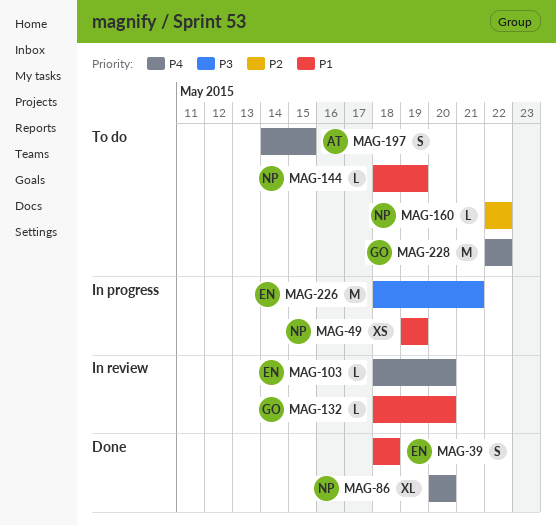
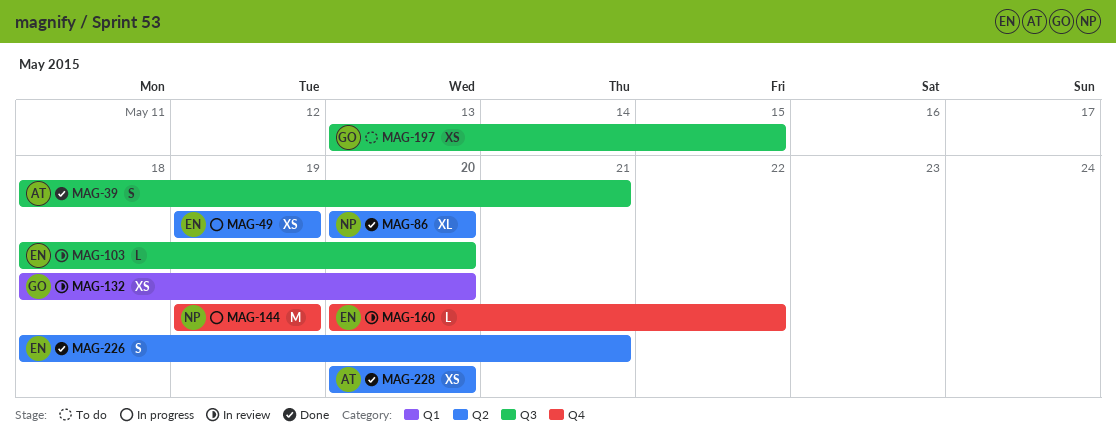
MAG-39, owner: EN -> AT
MAG-39, due: May 18 -> May 21
MAG-49, owner: NP -> EN
MAG-132, estimate: L -> XS
MAG-144, status: To do -> In progress
MAG-144, estimate: L -> M
MAG-144, start: May 18 -> May 19
MAG-160, status: To do -> In review
MAG-160, owner: NP -> EN
MAG-160, start: May 22 -> May 20
MAG-197, owner: AT -> GO
MAG-197, estimate: S -> XS
MAG-197, start: May 14 -> May 13
MAG-226, status: In progress -> Done
MAG-226, estimate: M -> S
MAG-228, status: To do -> Done
MAG-228, owner: GO -> AT
MAG-228, estimate: M -> XS
MAG-228, start: May 22 -> May 20
MAG-228, due: May 22 -> May 20

